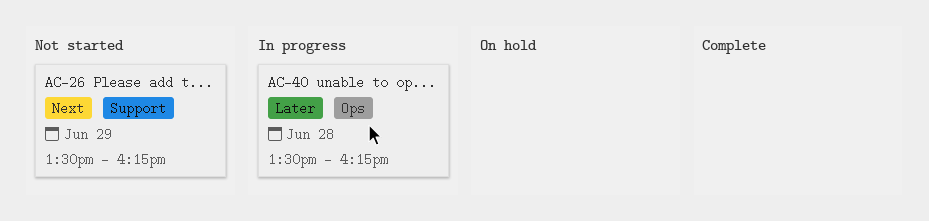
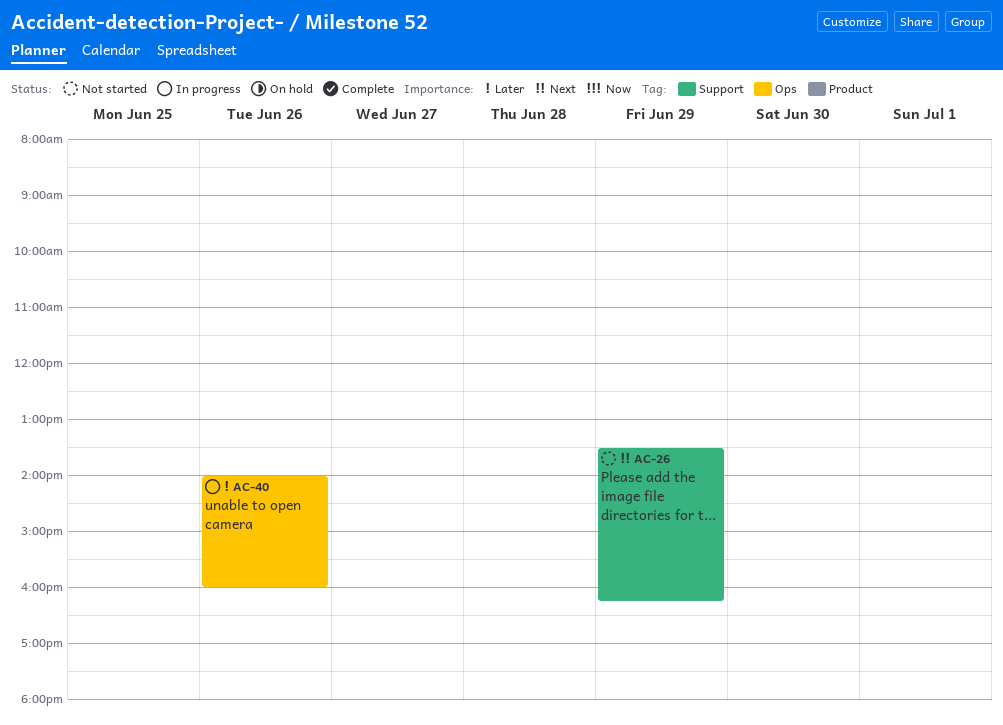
AC-40, day: Jun 28 -> Jun 26
AC-40, begins: 13:30 -> 14:00
AC-40, ends: 16:15 -> 16:00

